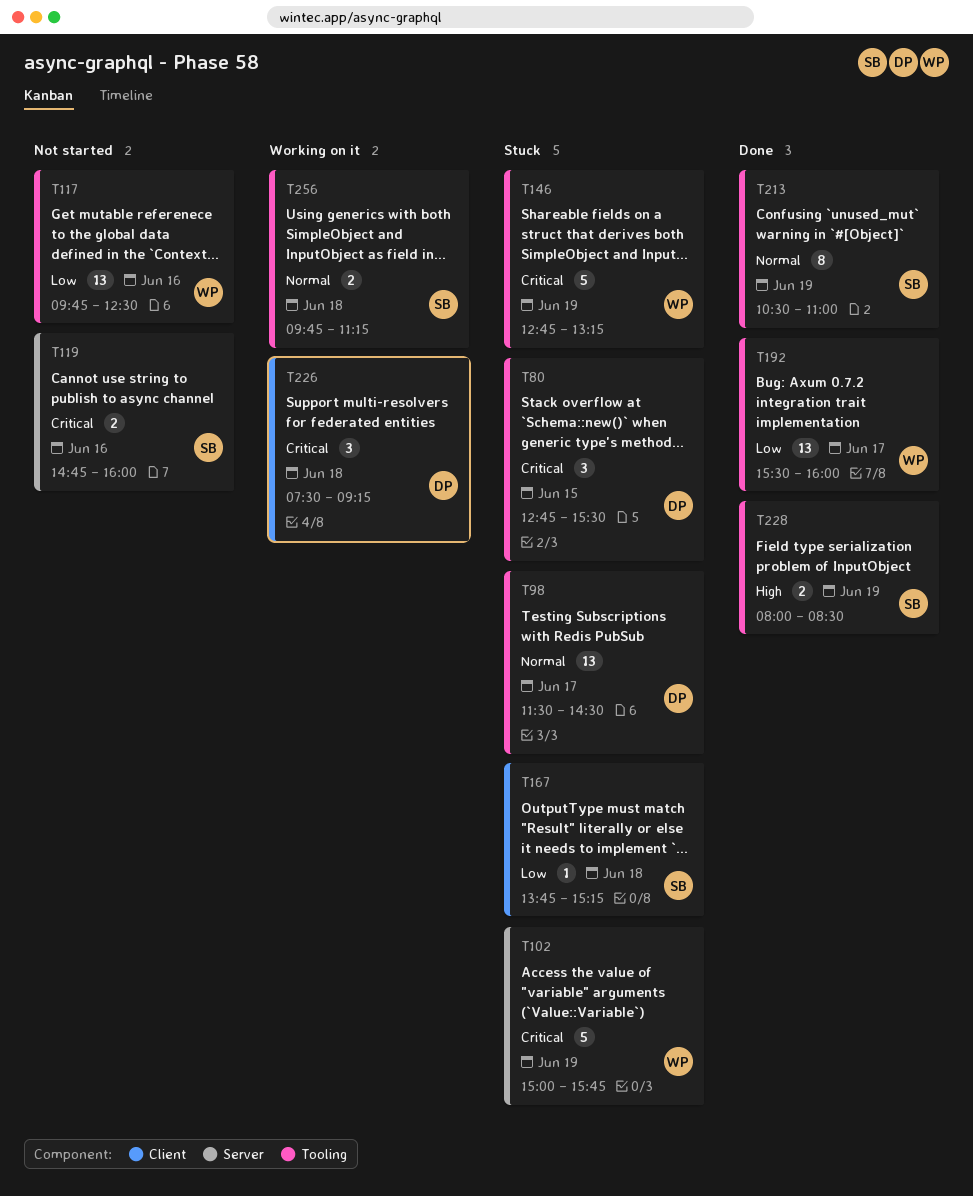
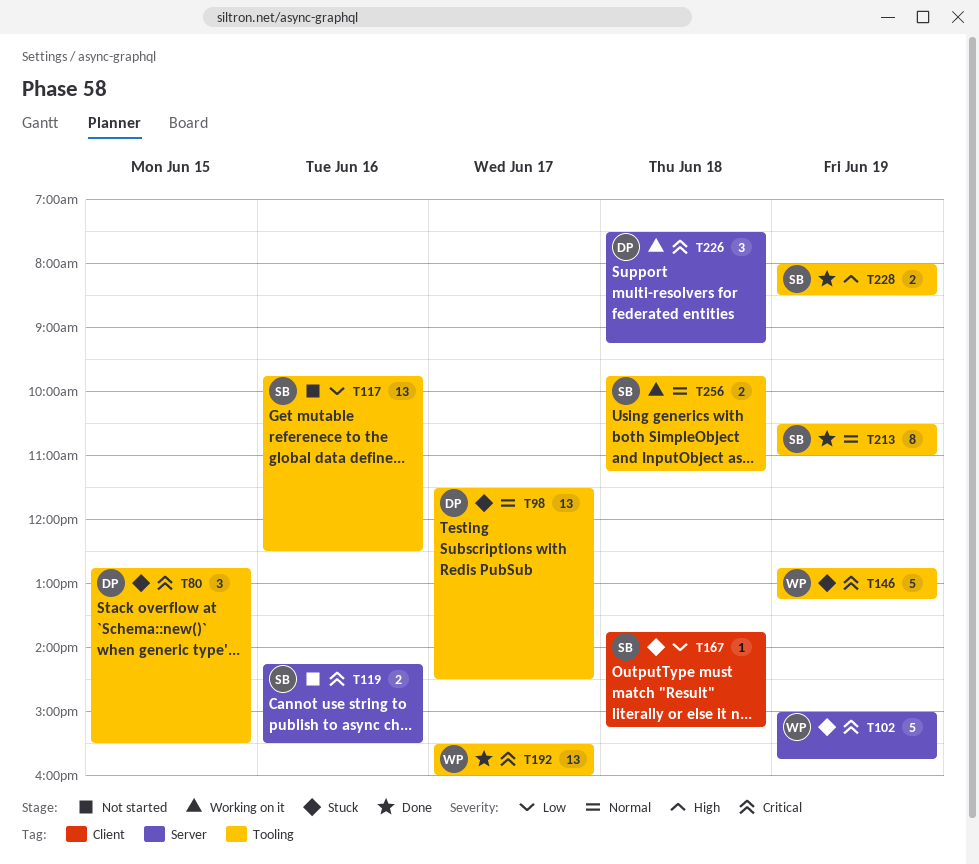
T117, owner: WP -> SB
T119, begins: 14:45 -> 14:15
T119, ends: 16:00 -> 15:30
T192, priority: Low -> Critical
T226, label: Client -> Server

